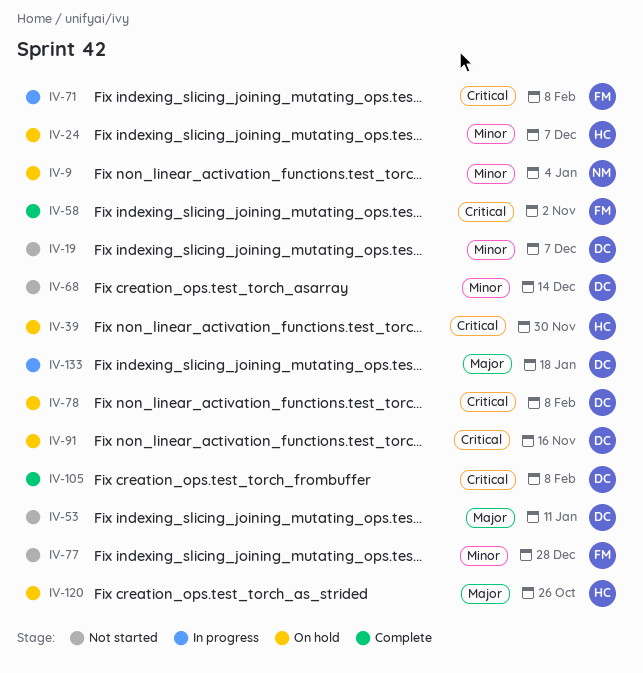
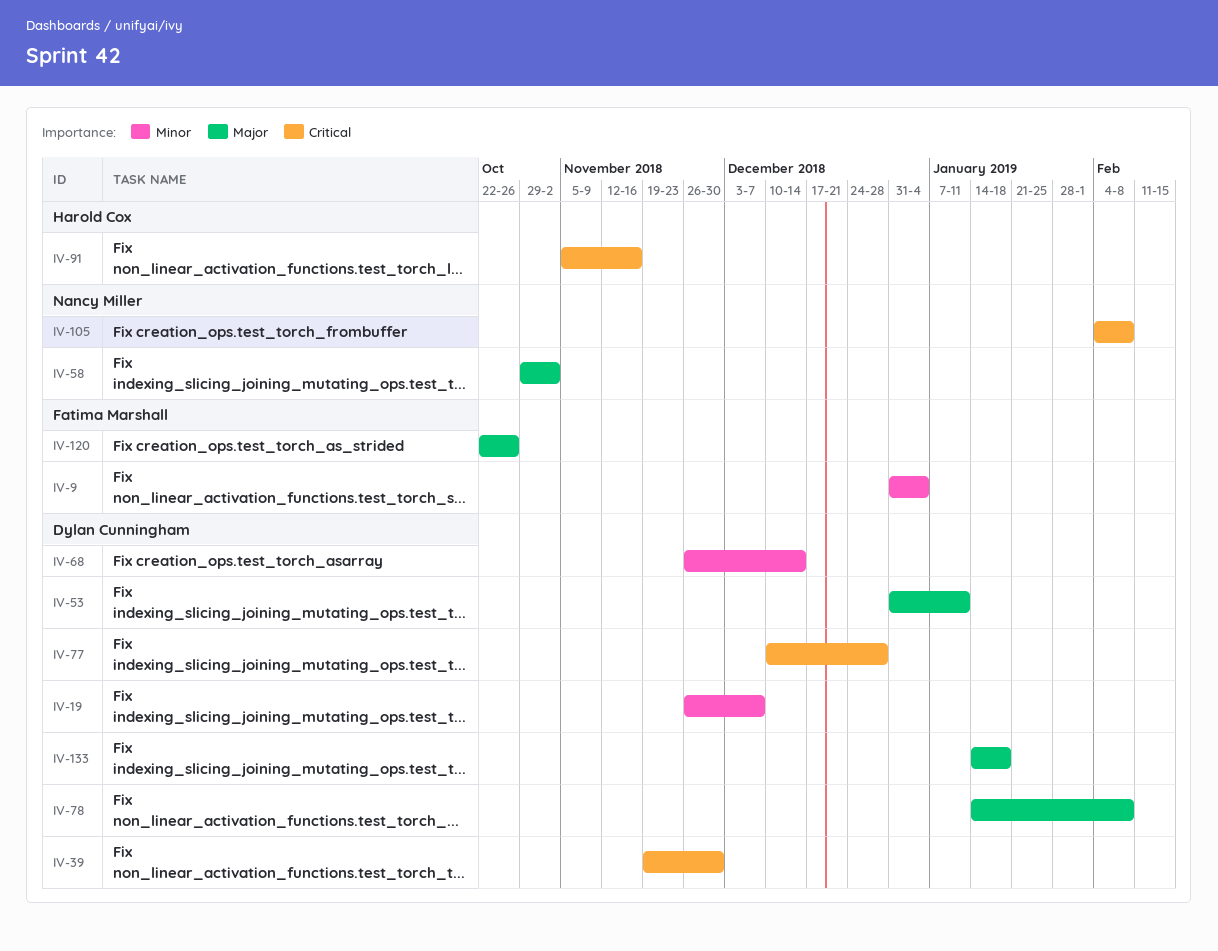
IV-9, owner: Nancy Miller -> Fatima Marshall
IV-24: present -> none
IV-39, owner: Harold Cox -> Dylan Cunningham
IV-58, owner: Fatima Marshall -> Nancy Miller
IV-58, priority: Critical -> Major
IV-71: present -> none
IV-77, owner: Fatima Marshall -> Dylan Cunningham
IV-77, priority: Minor -> Critical
IV-78, priority: Critical -> Major
IV-91, owner: Dylan Cunningham -> Harold Cox
IV-105, owner: Dylan Cunningham -> Nancy Miller
IV-120, owner: Harold Cox -> Fatima Marshall

